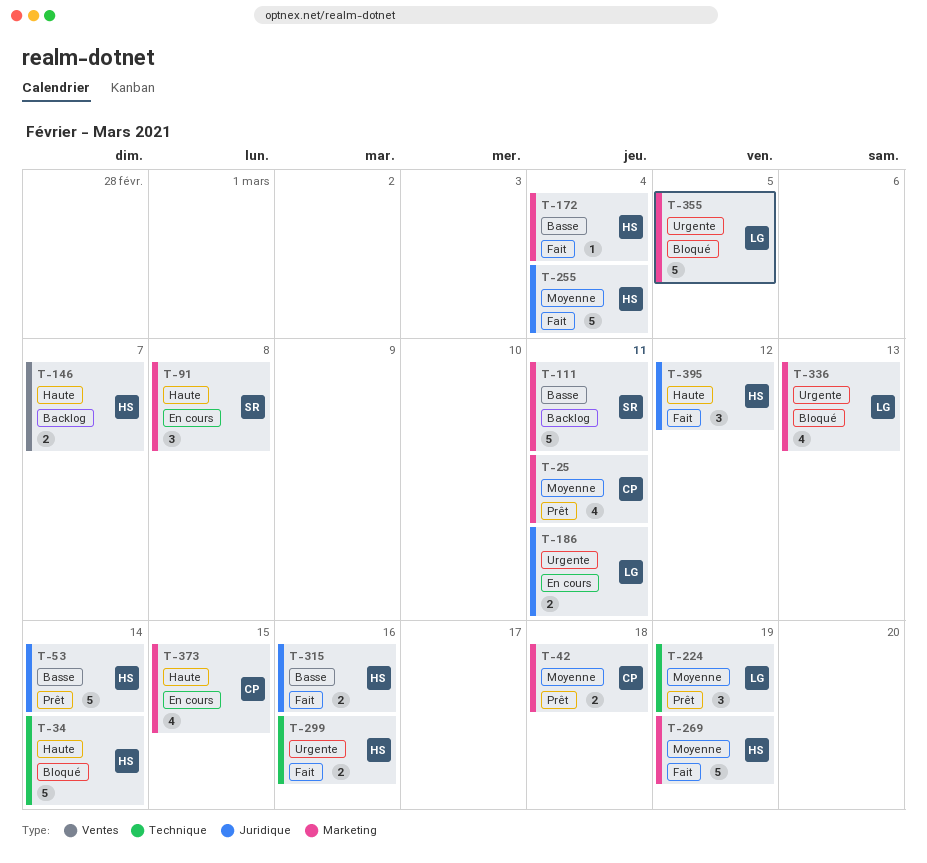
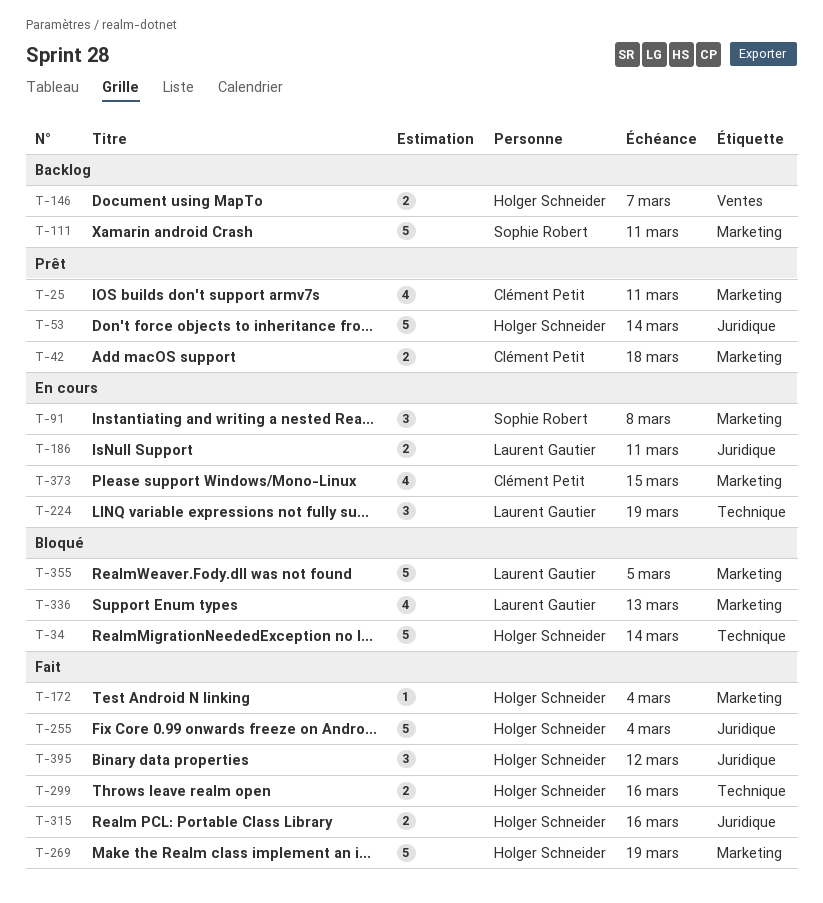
T-224, status: Prêt -> En cours

